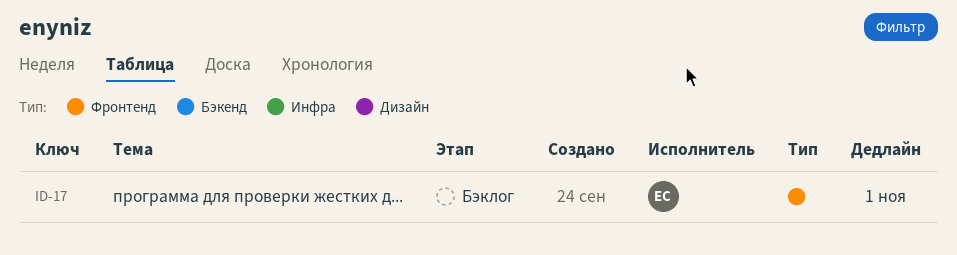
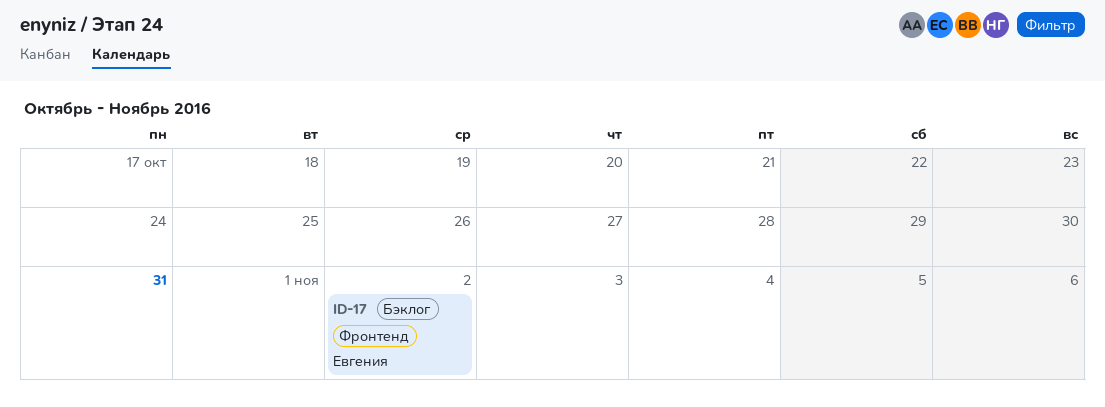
ID-17, due: Nov 1 -> Nov 2

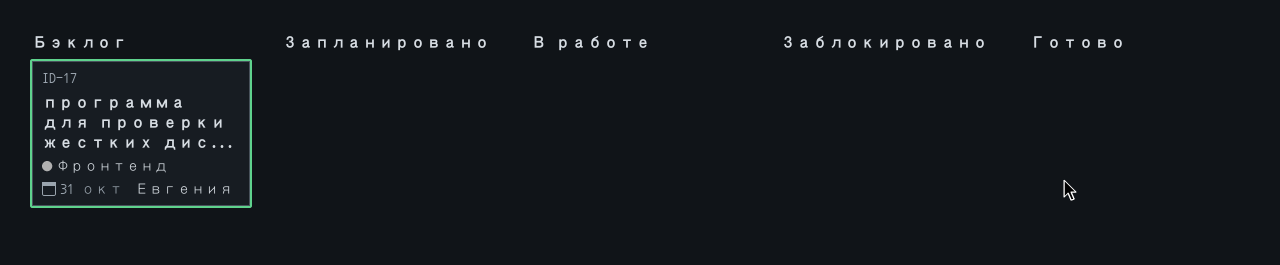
ID-17, due: Nov 2 -> Oct 31

